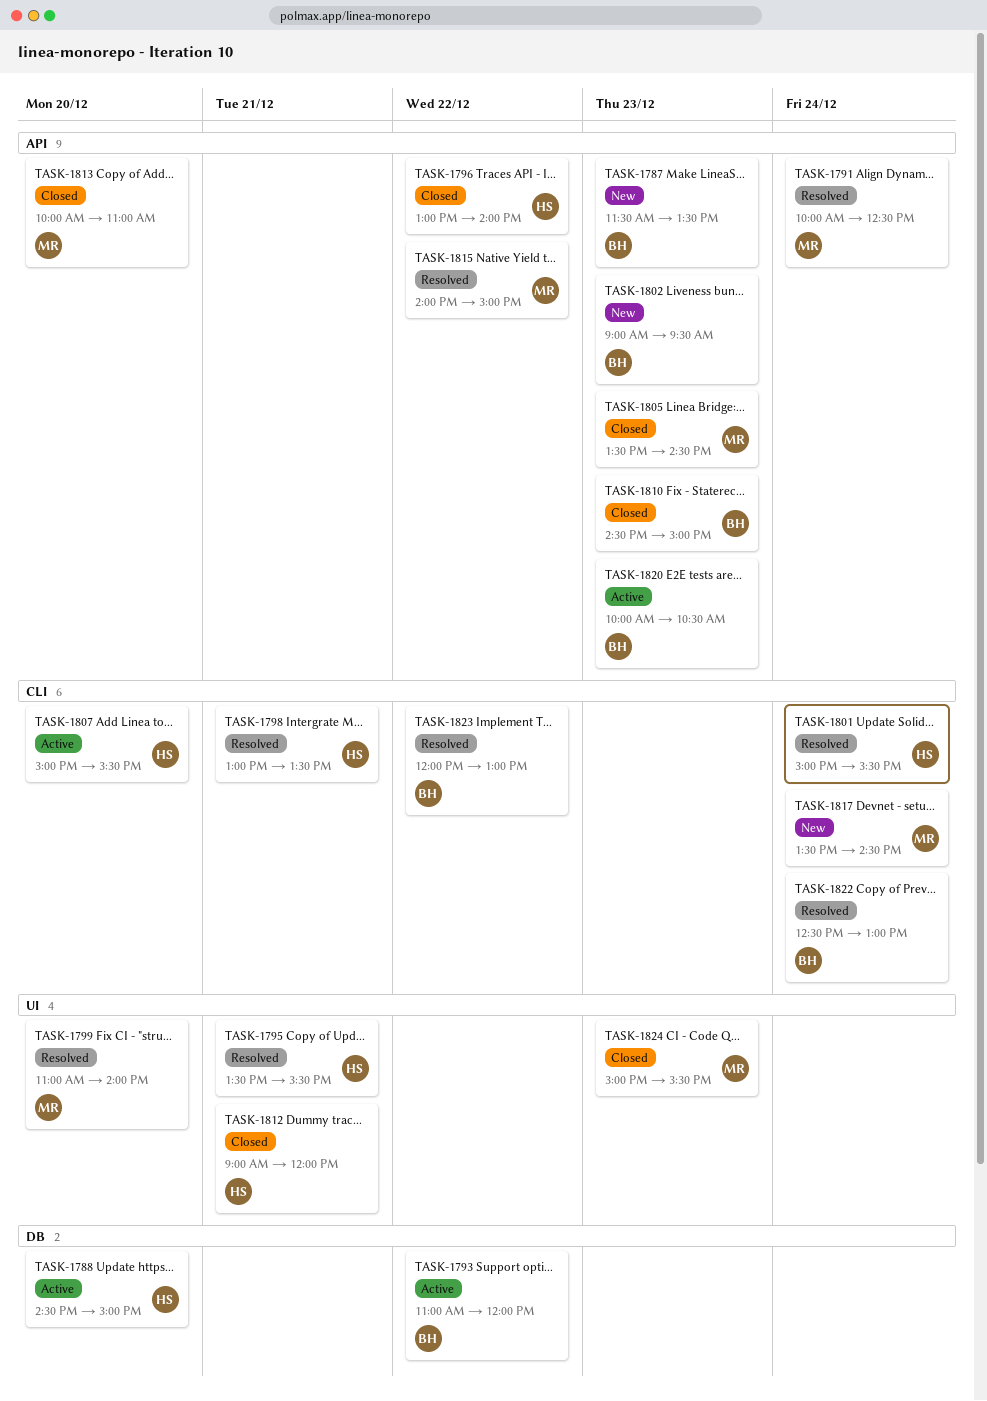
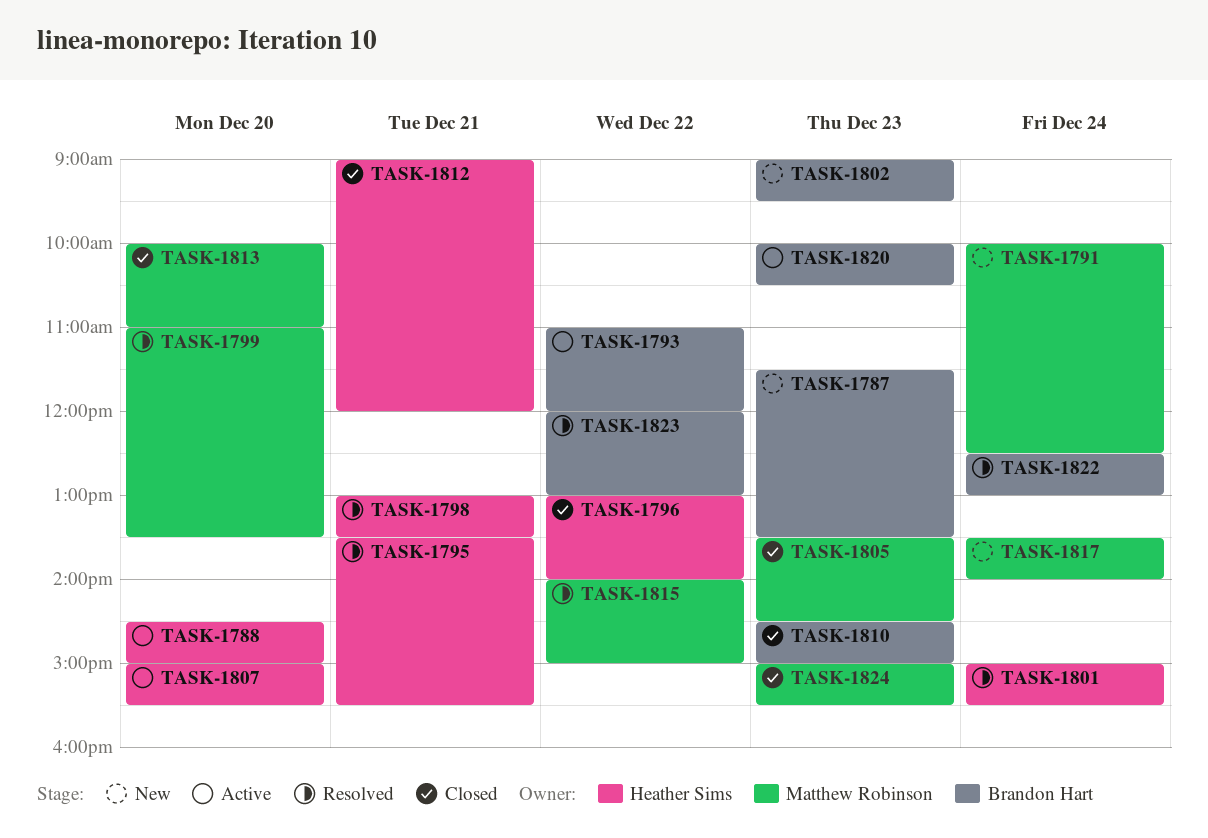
TASK-1791, status: Resolved -> New
TASK-1799, ends: 14:00 -> 13:30
TASK-1817, ends: 14:30 -> 14:00

